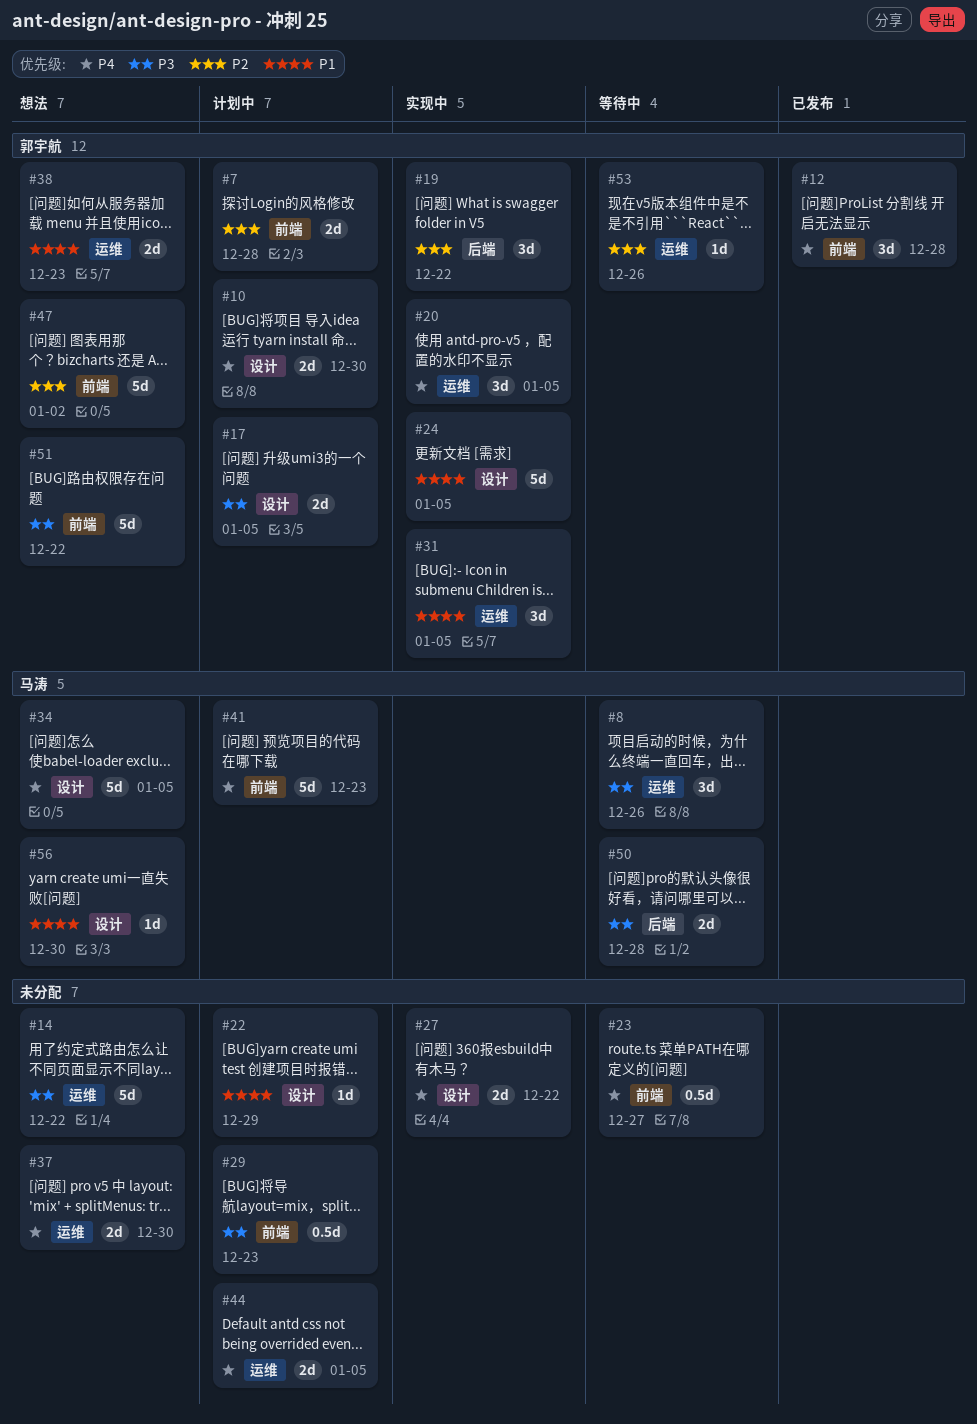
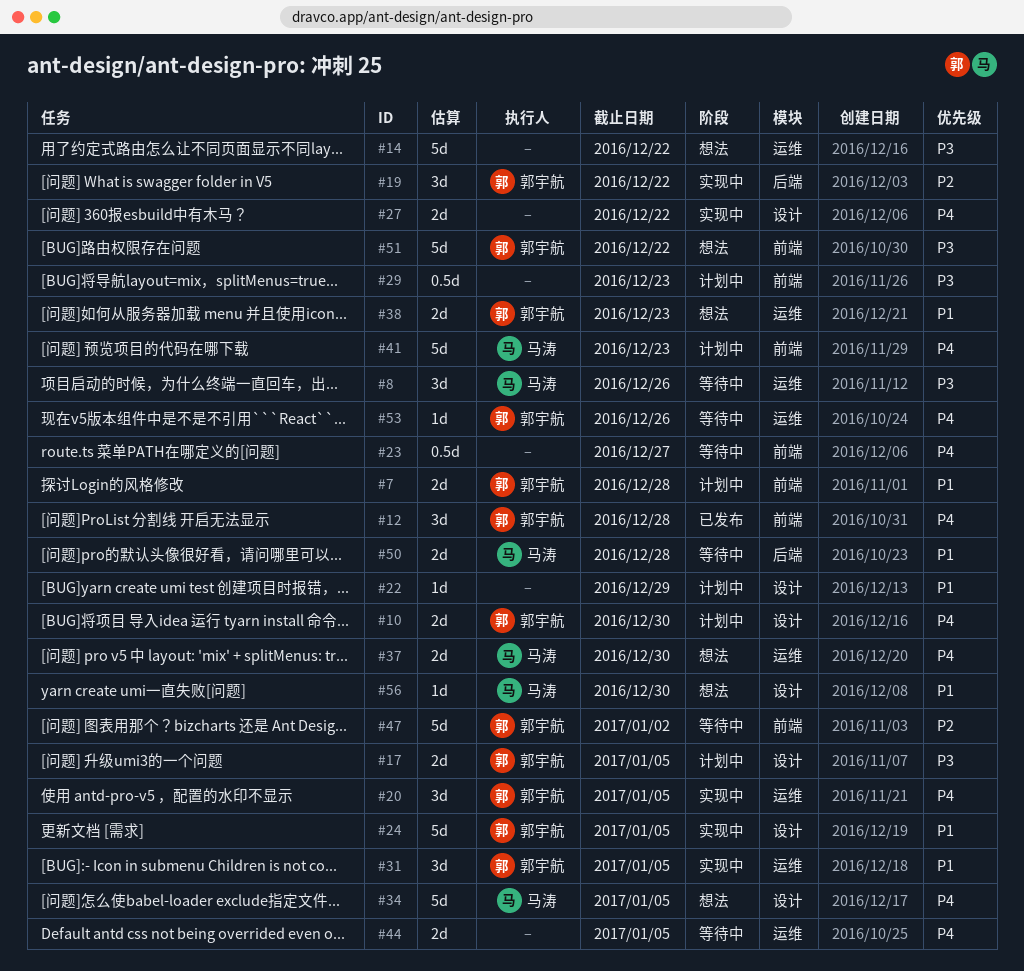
#7, priority: P2 -> P1
#37, owner: none -> 马涛
#44, status: 计划中 -> 等待中
#47, status: 想法 -> 等待中
#50, priority: P3 -> P1
#53, priority: P2 -> P4

